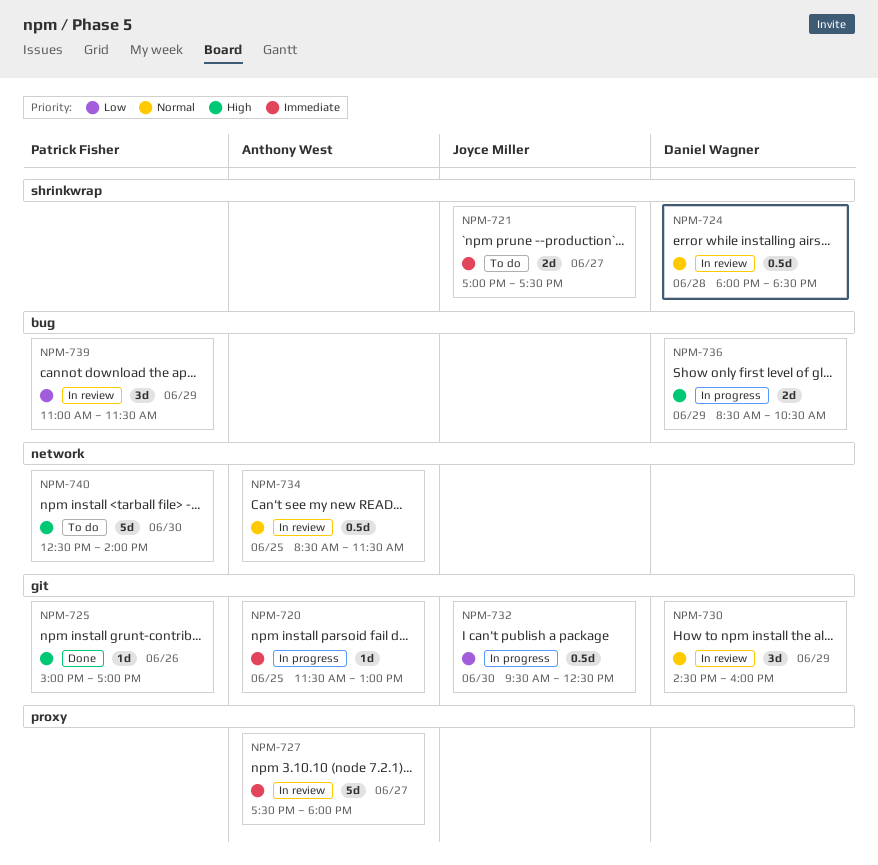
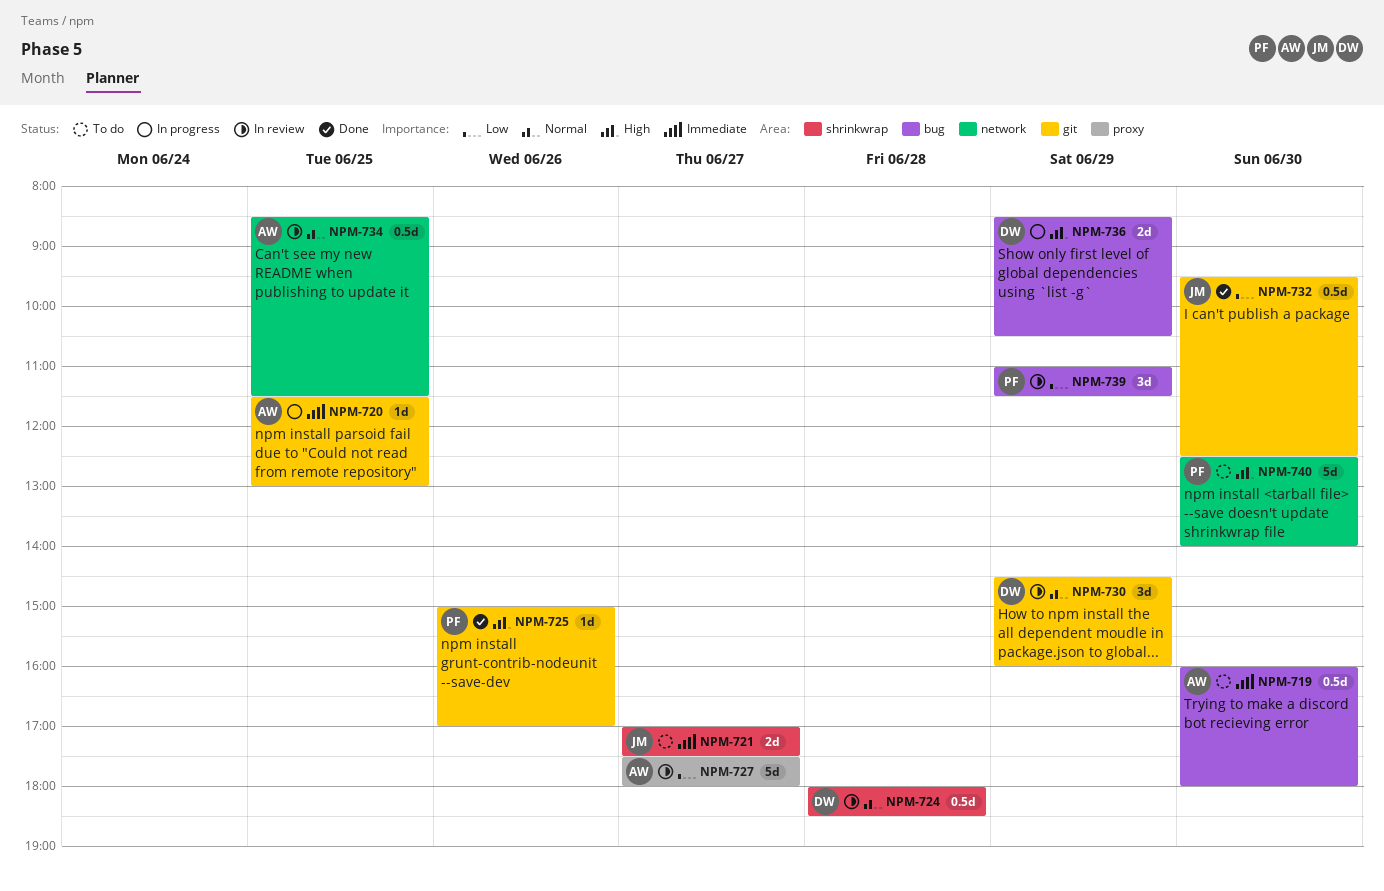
NPM-719: none -> present
NPM-727, priority: Immediate -> Low
NPM-732, status: In progress -> Done

